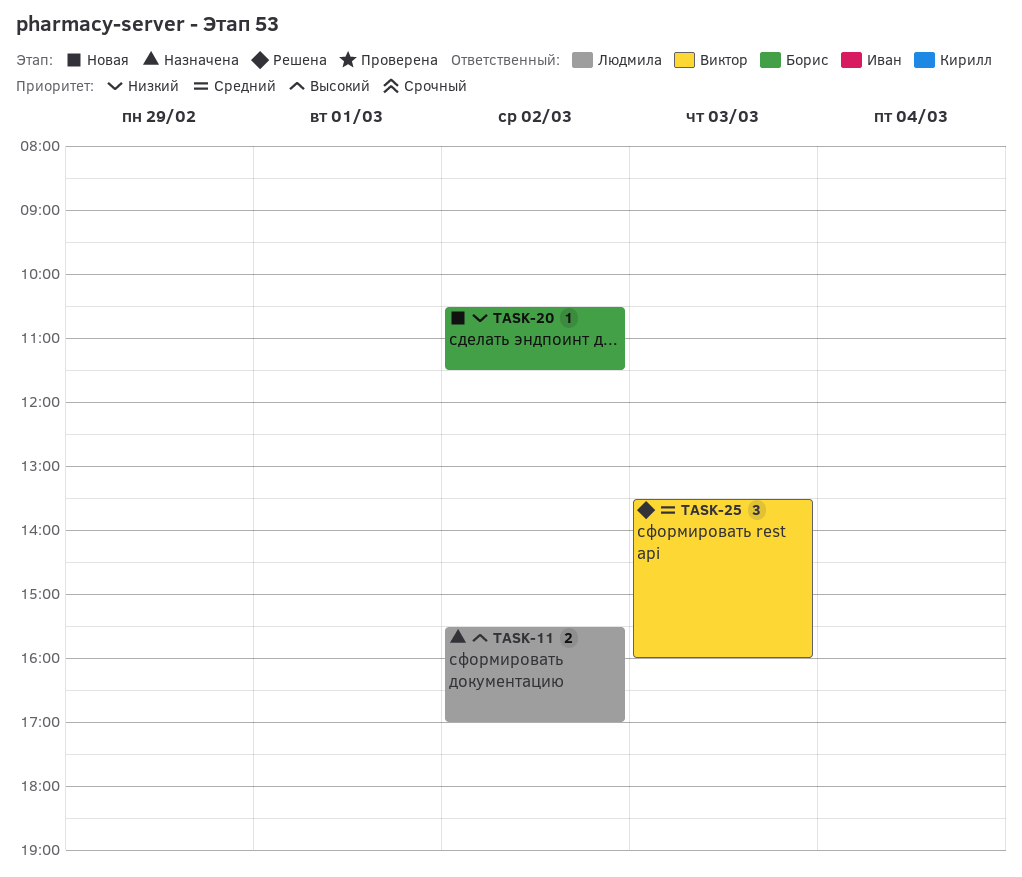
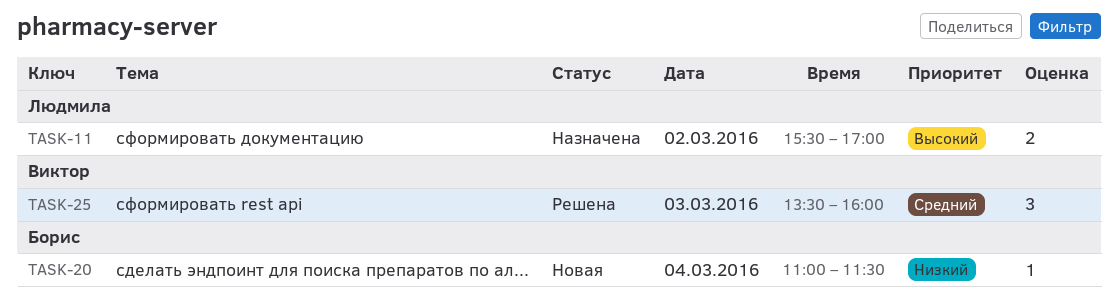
TASK-20, day: Mar 2 -> Mar 4
TASK-20, begins: 10:30 -> 11:00

